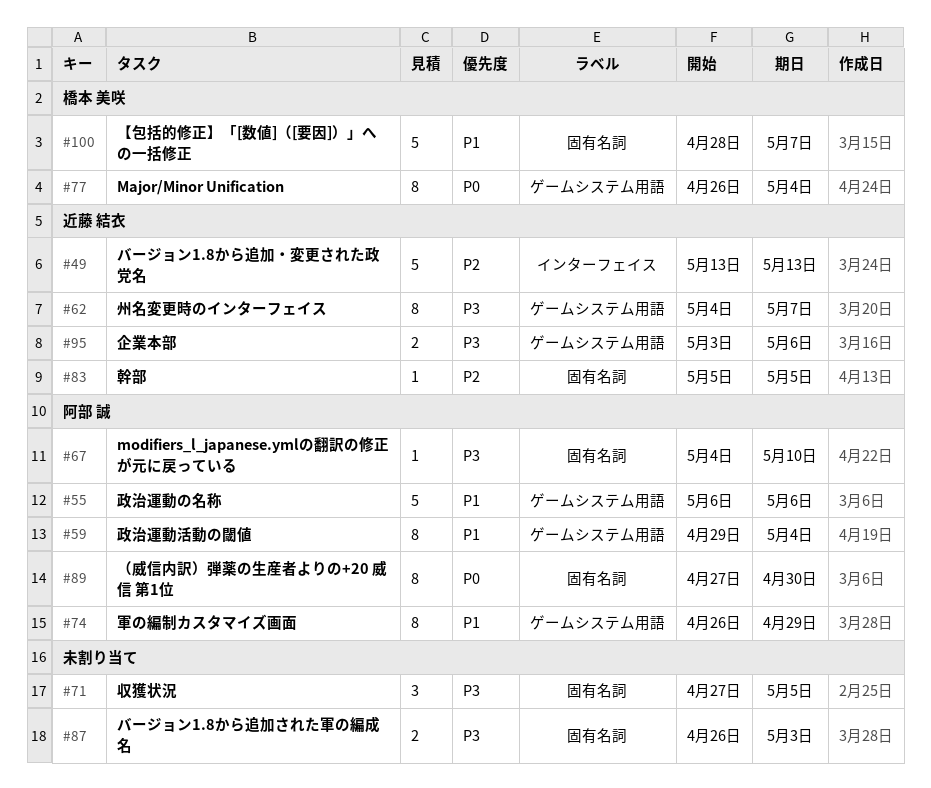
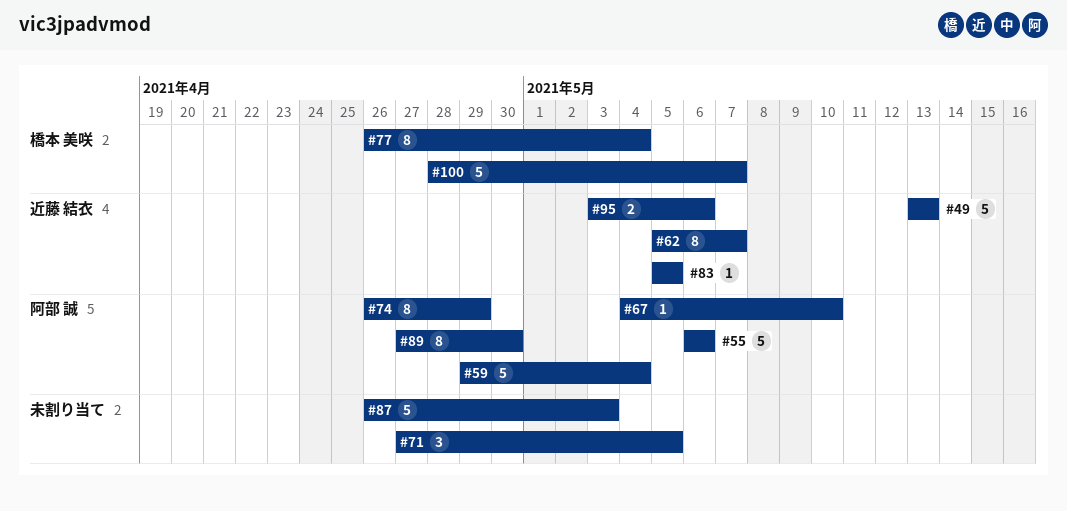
#59, estimate: 8 -> 5
#62, start: May 4 -> May 5
#87, estimate: 2 -> 5

